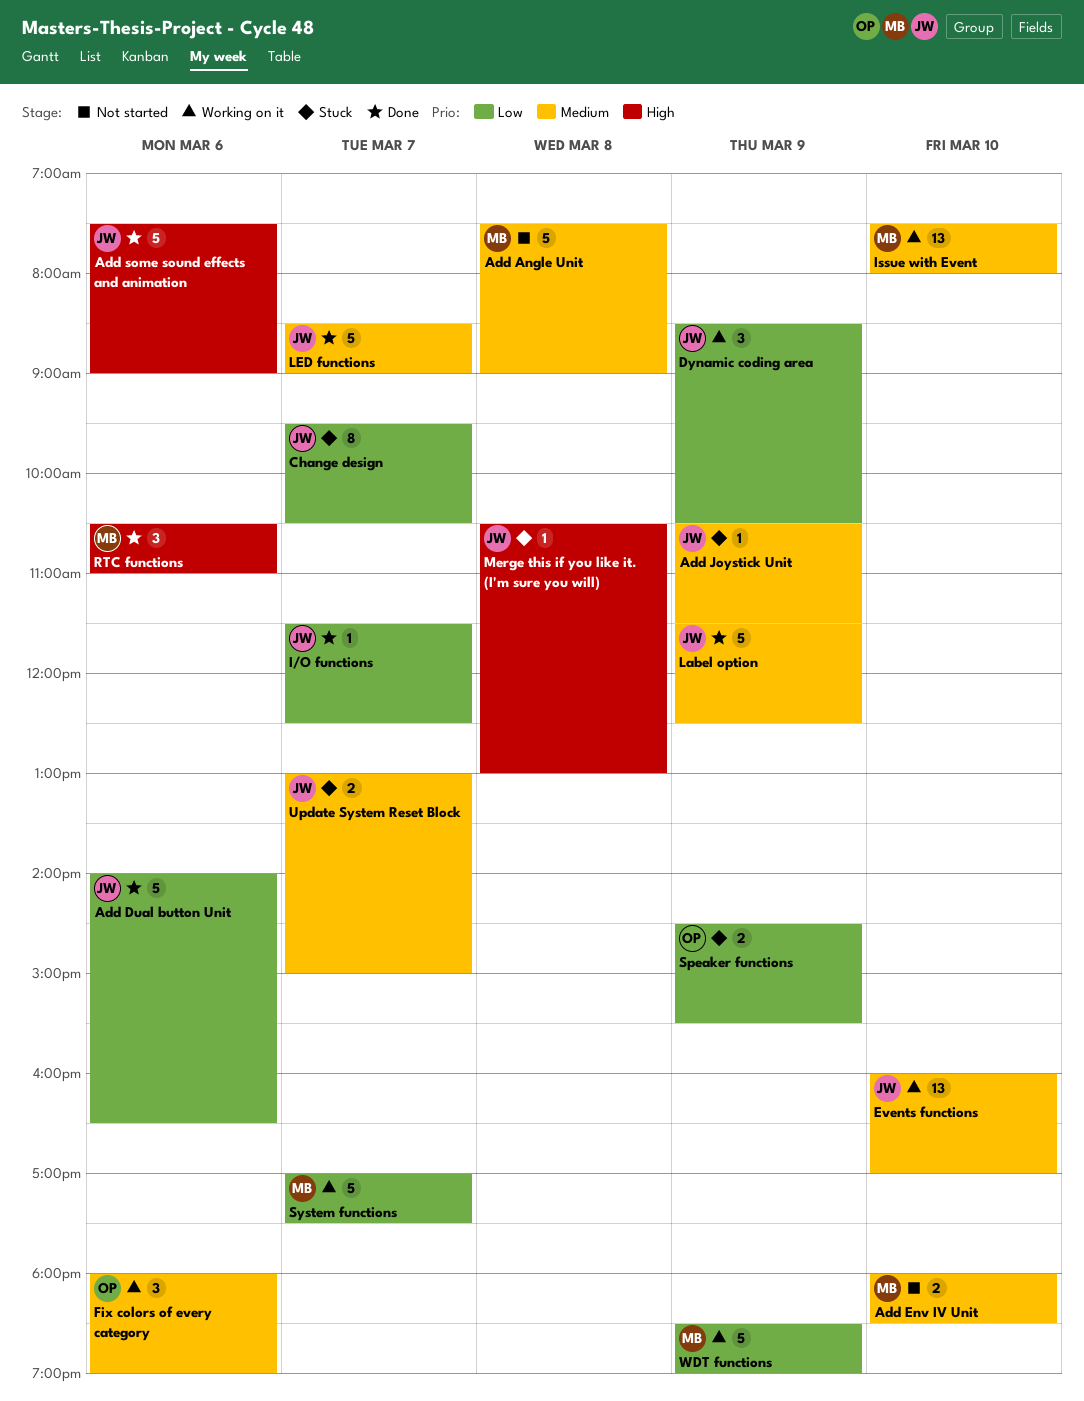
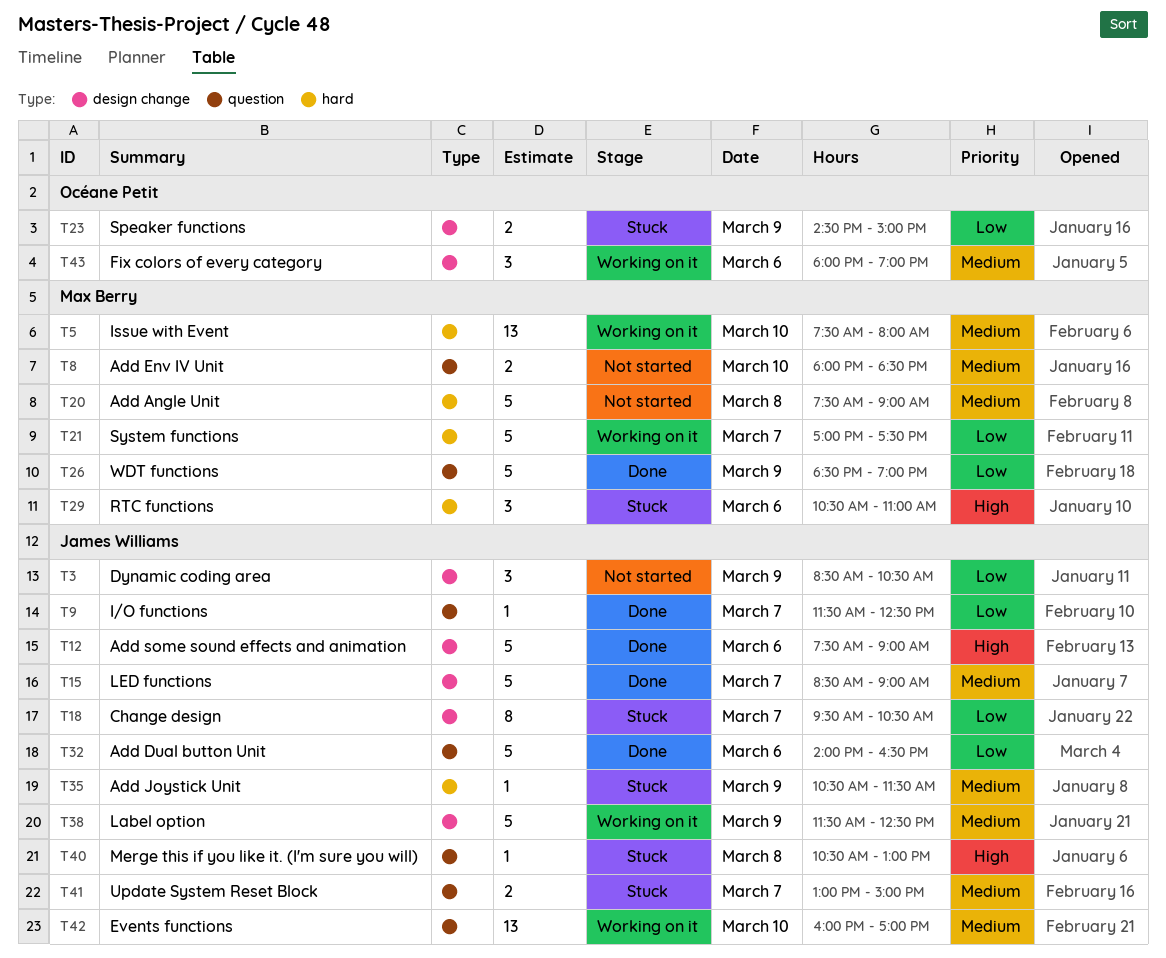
Dynamic coding area, status: Working on it -> Not started
Label option, status: Done -> Working on it
RTC functions, status: Done -> Stuck
Speaker functions, ends: 15:30 -> 15:00
WDT functions, status: Working on it -> Done

